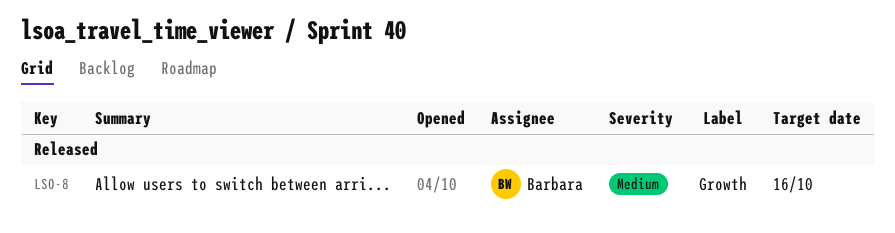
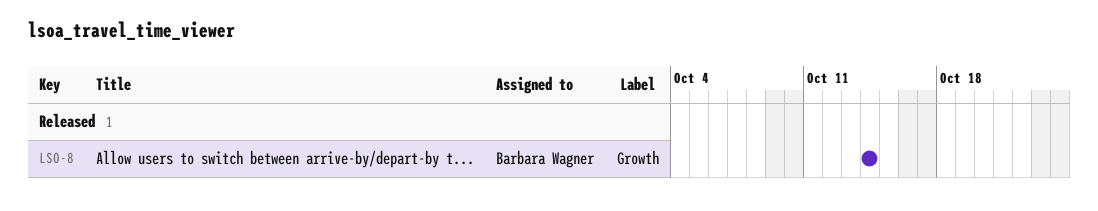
LSO-8, due: Oct 16 -> Oct 14

